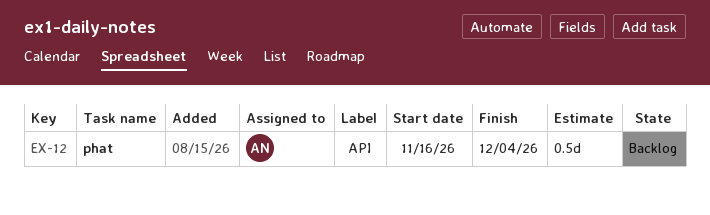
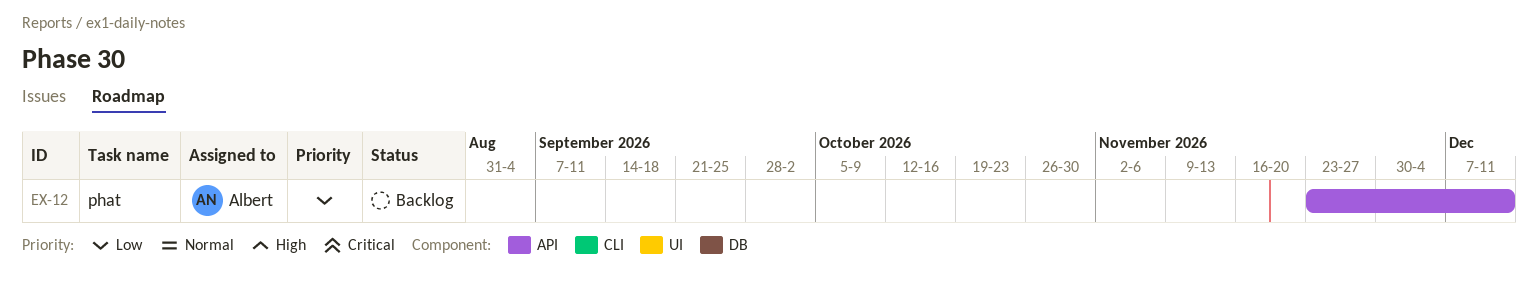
EX-12, start: Nov 16 -> Nov 23
EX-12, due: Dec 4 -> Dec 11

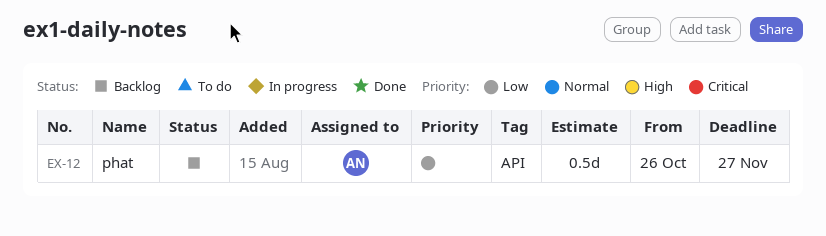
EX-12, start: Nov 23 -> Oct 26
EX-12, due: Dec 11 -> Nov 27

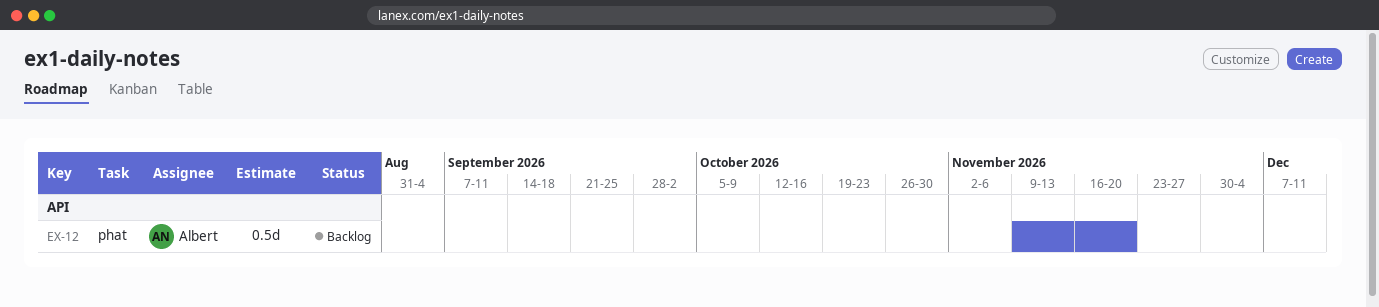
EX-12, start: Oct 26 -> Nov 9
EX-12, due: Nov 27 -> Nov 20

